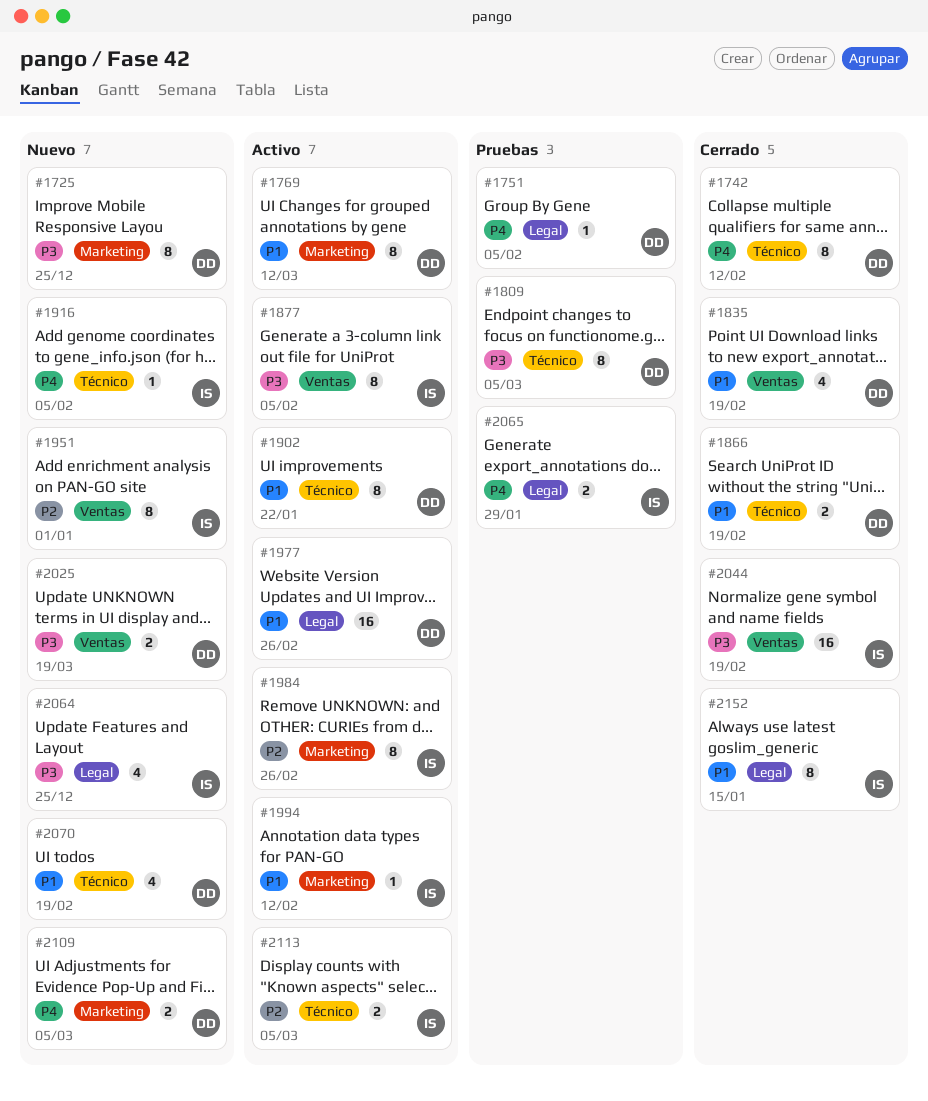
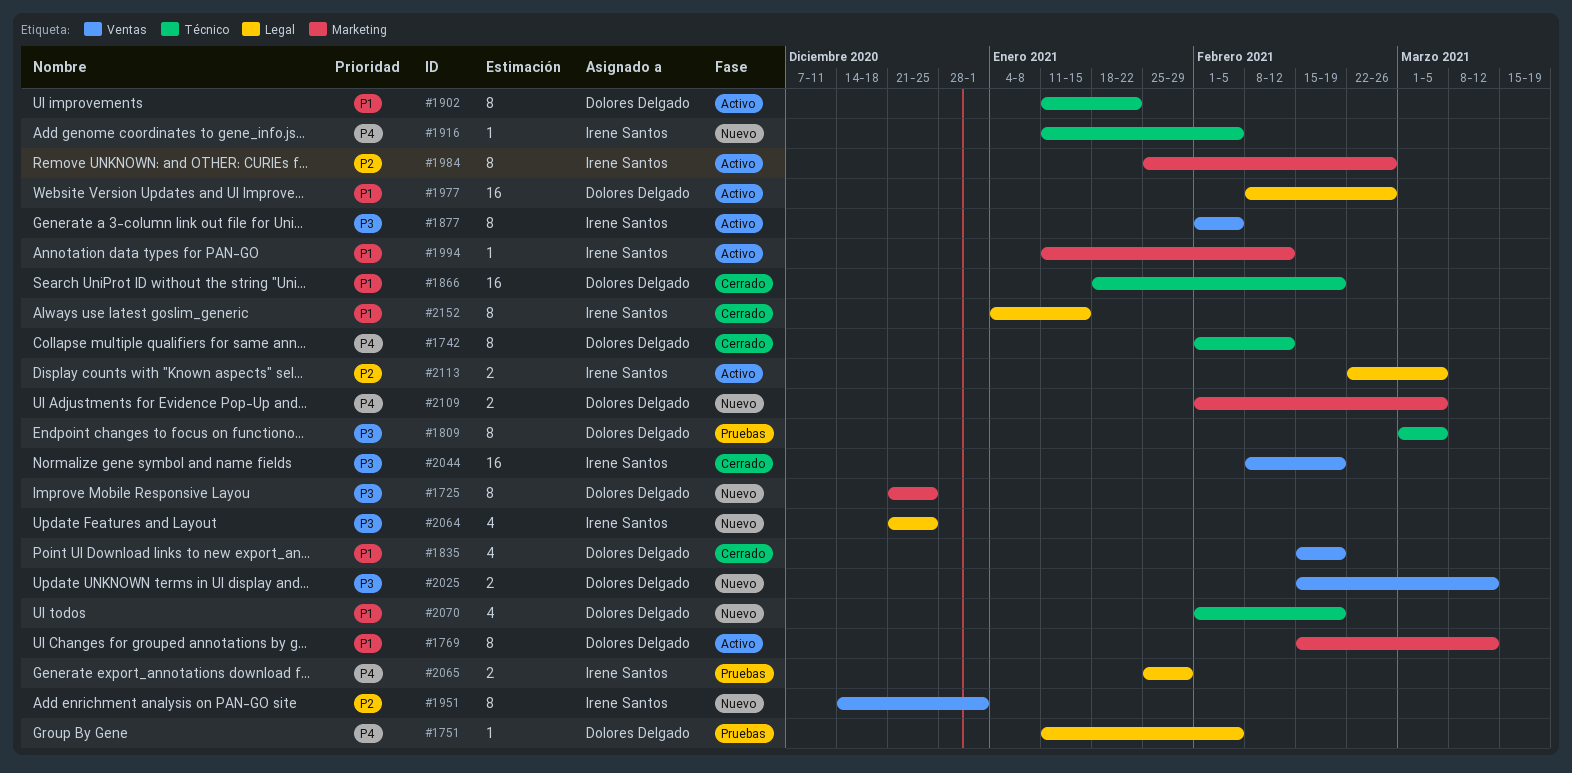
#1866, estimate: 2 -> 16
#2025, due: Mar 19 -> Mar 12
#2113, label: Técnico -> Legal

